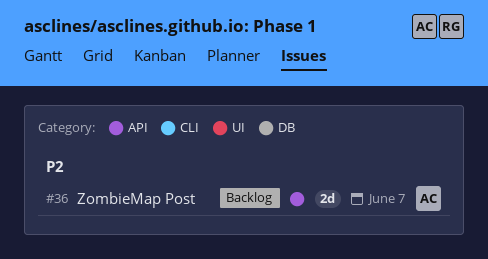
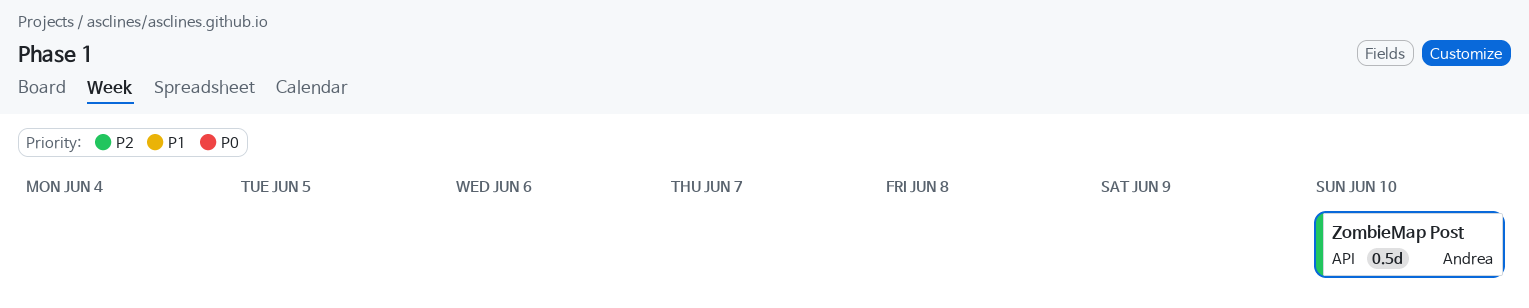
ZombieMap Post, estimate: 2d -> 0.5d
ZombieMap Post, due: Jun 7 -> Jun 10

